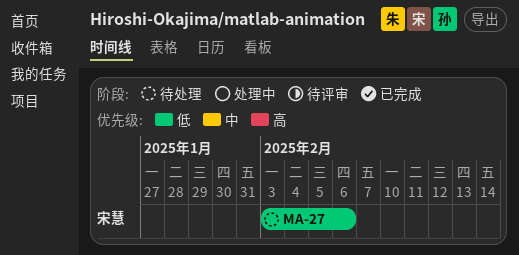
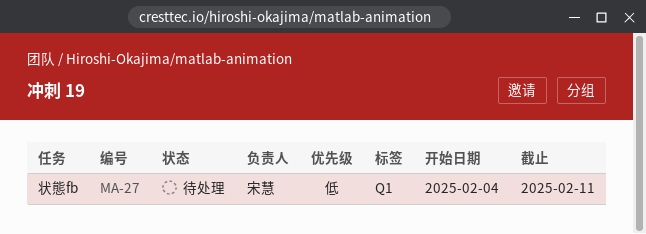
MA-27, start: Feb 3 -> Feb 4
MA-27, due: Feb 6 -> Feb 11

